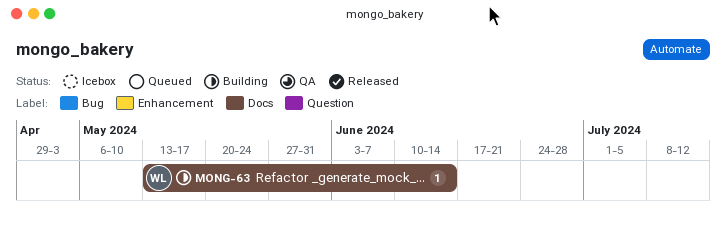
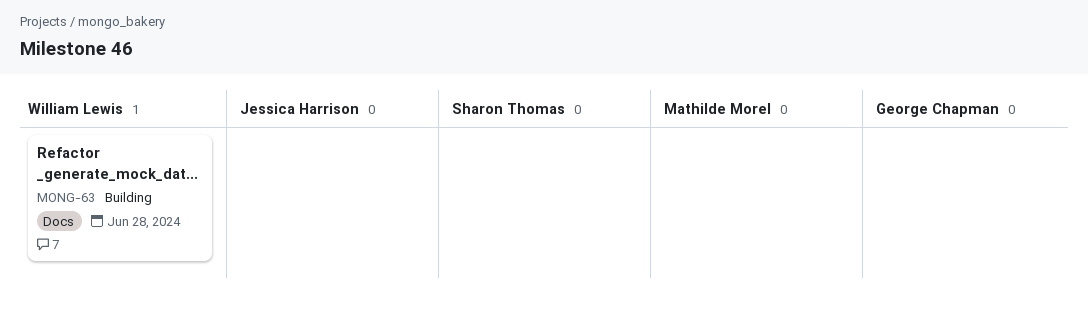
MONG-63, due: Jun 14 -> Jun 28

